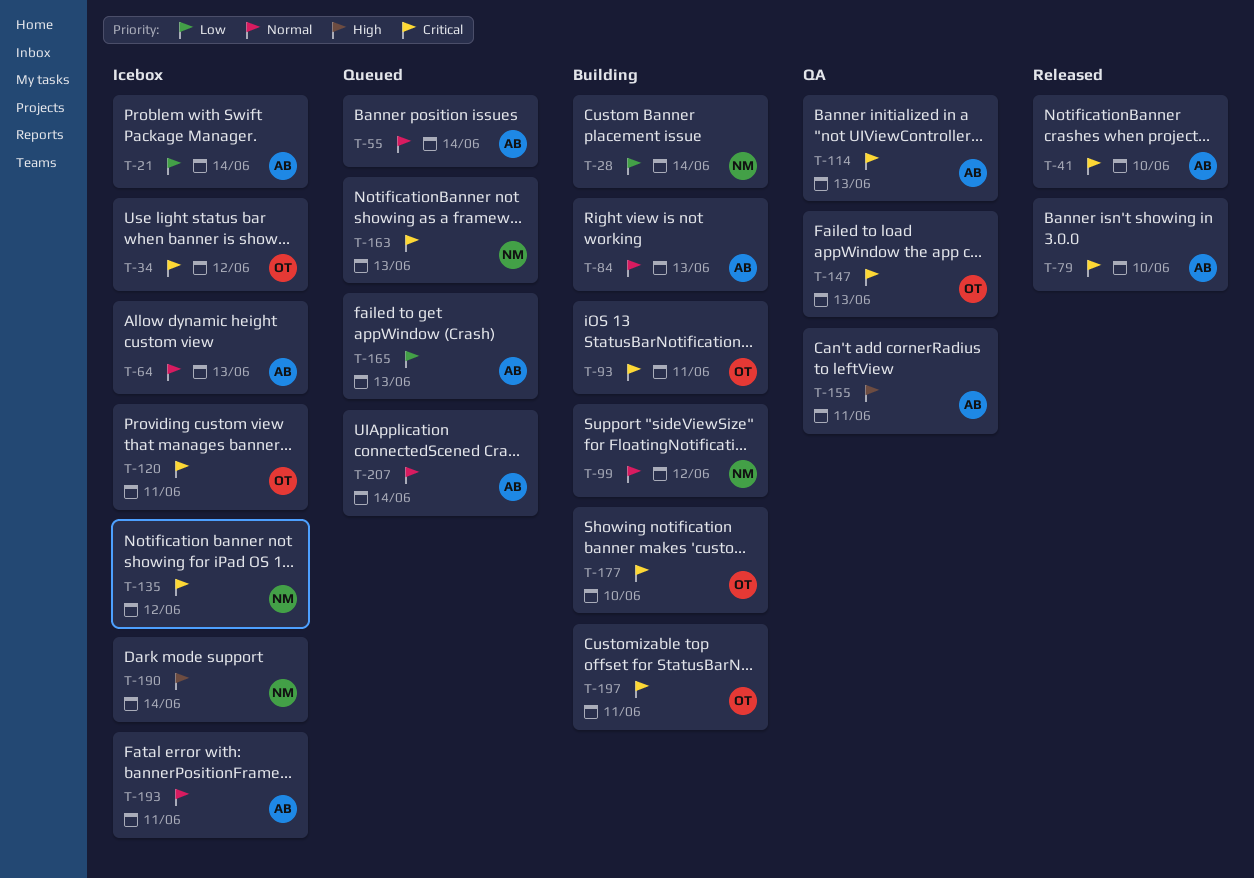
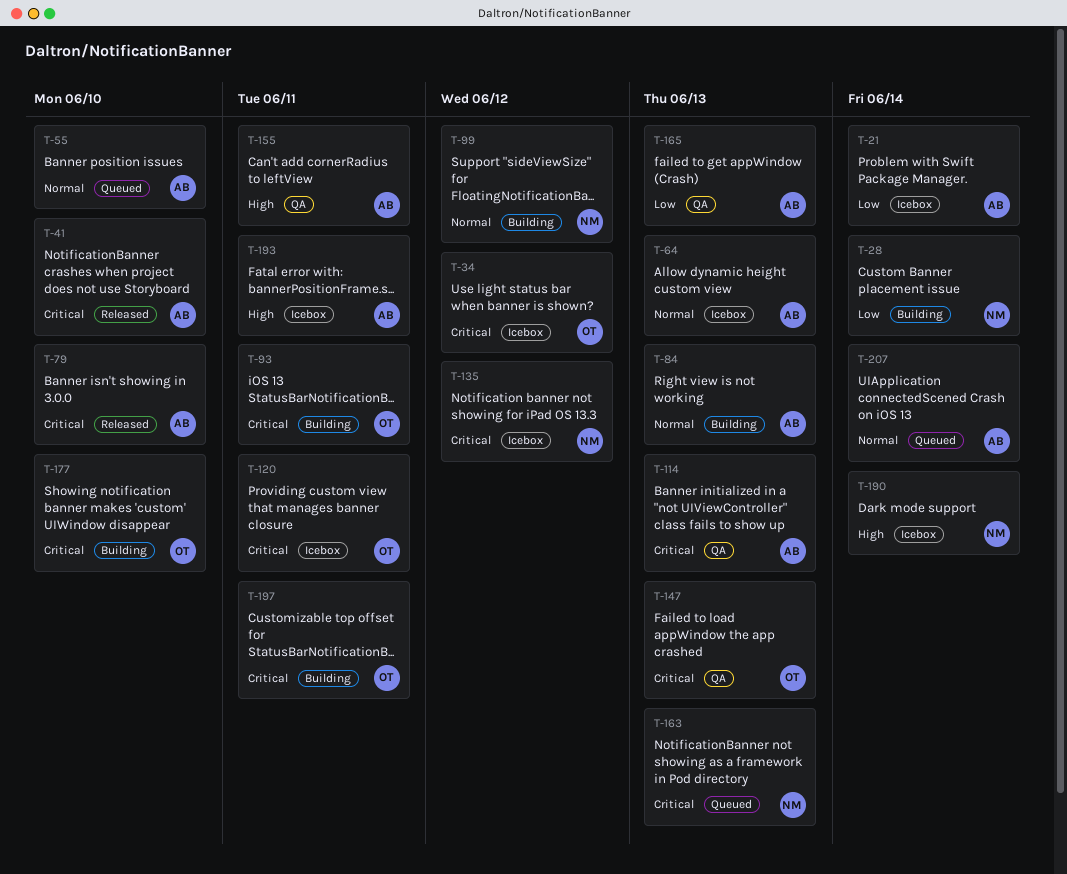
T-55, due: Jun 14 -> Jun 10
T-165, status: Queued -> QA
T-193, priority: Normal -> High

